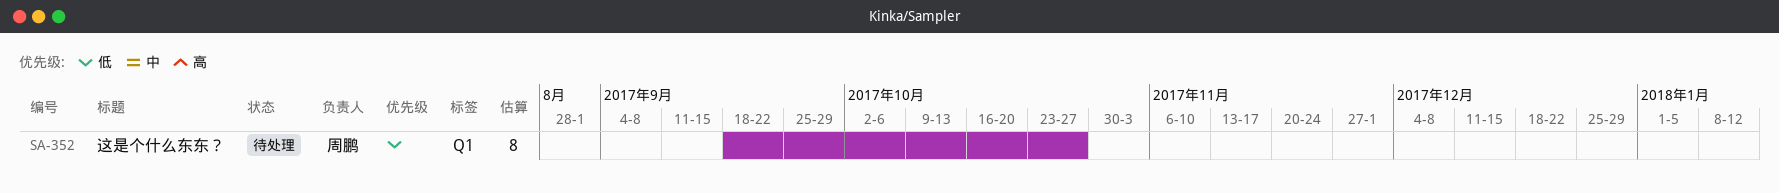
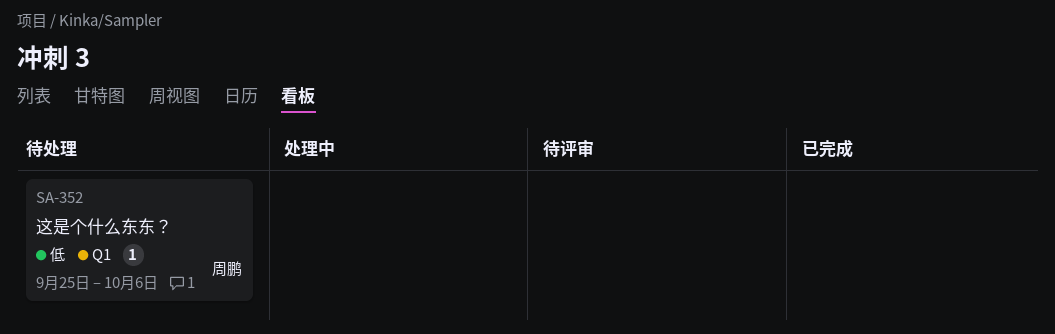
SA-352, estimate: 8 -> 1
SA-352, start: Sep 18 -> Sep 25
SA-352, due: Oct 27 -> Oct 6

